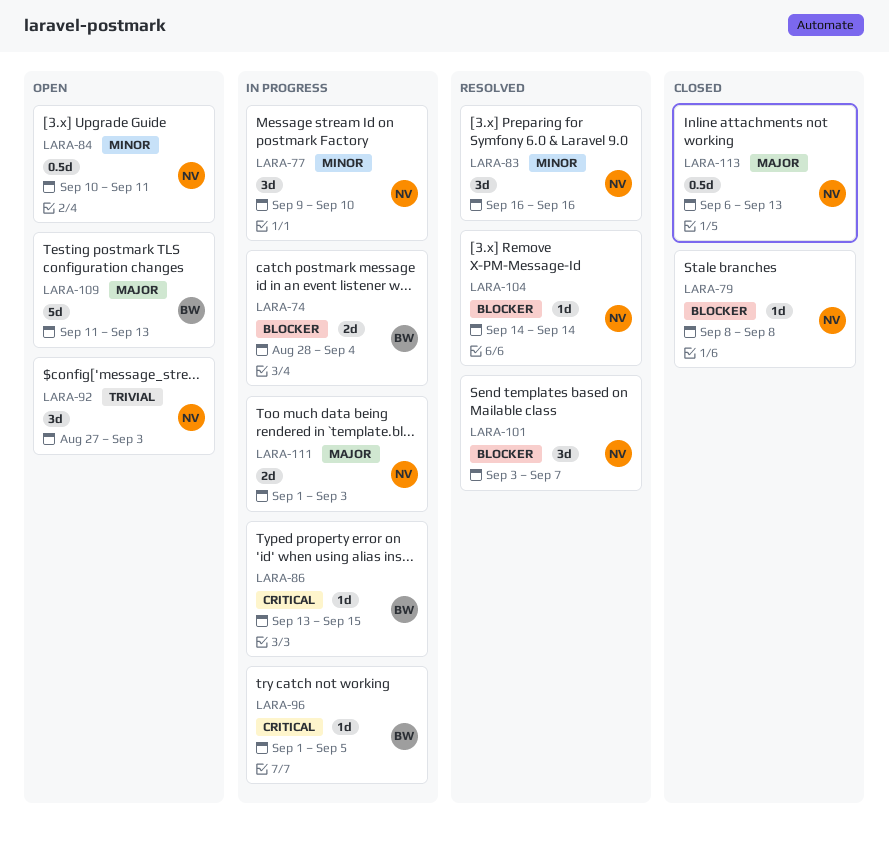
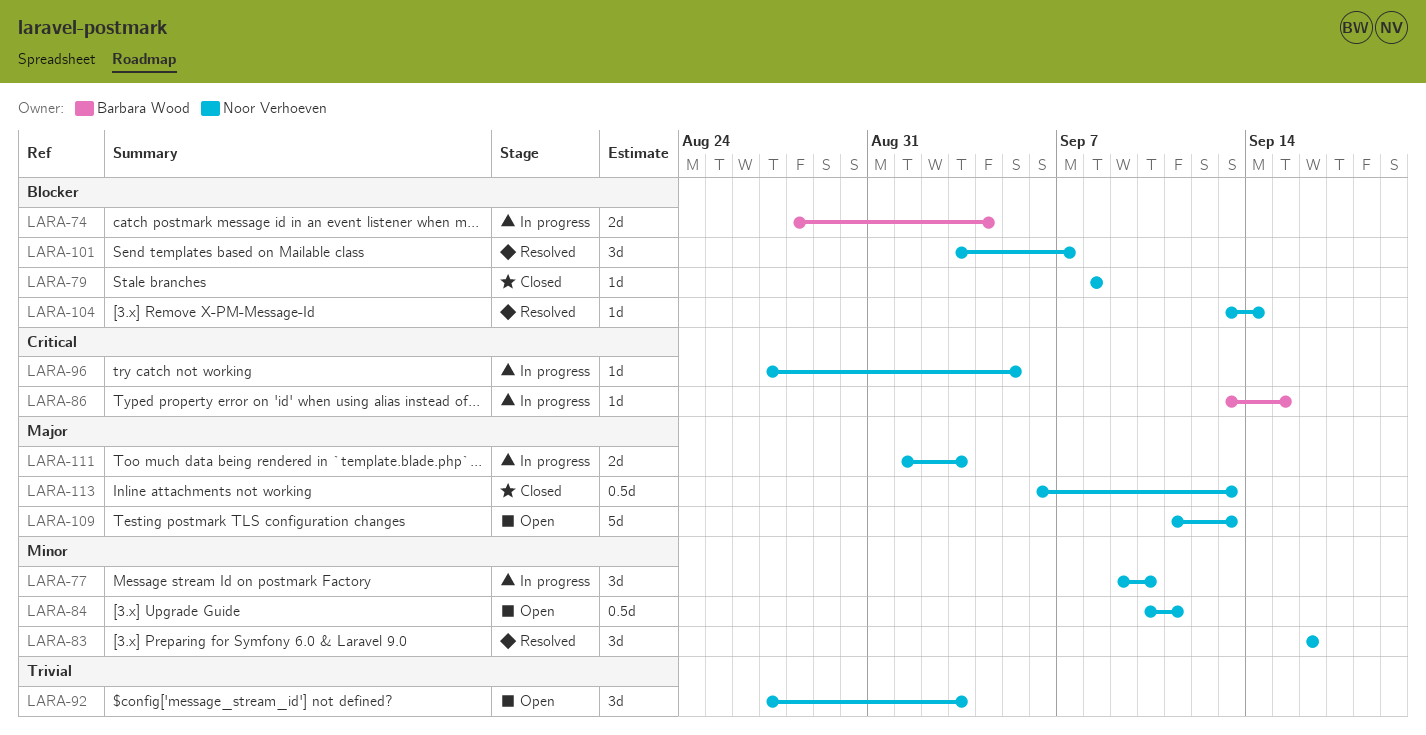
LARA-96, owner: Barbara Wood -> Noor Verhoeven
LARA-96, start: Sep 1 -> Aug 27
LARA-104, start: Sep 14 -> Sep 13
LARA-109, owner: Barbara Wood -> Noor Verhoeven

